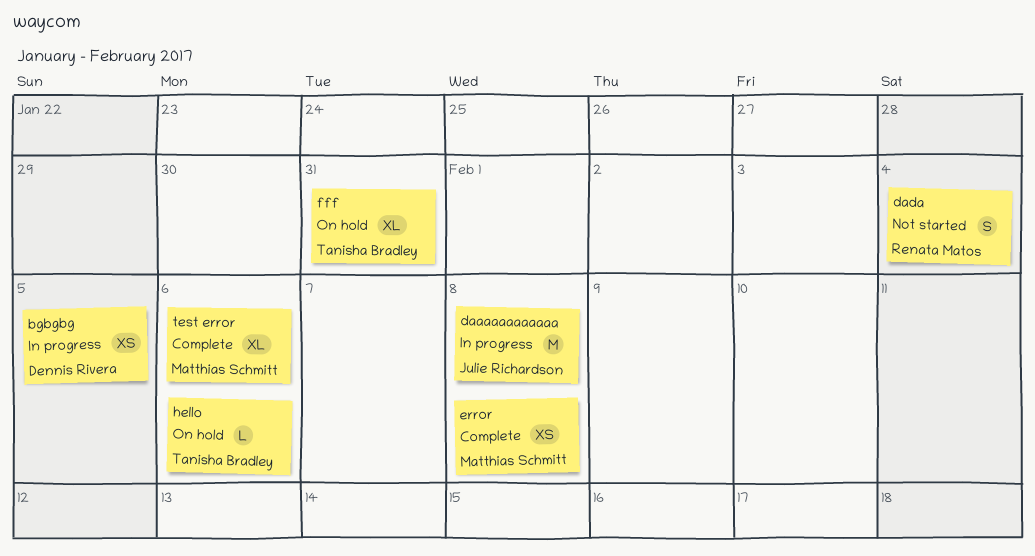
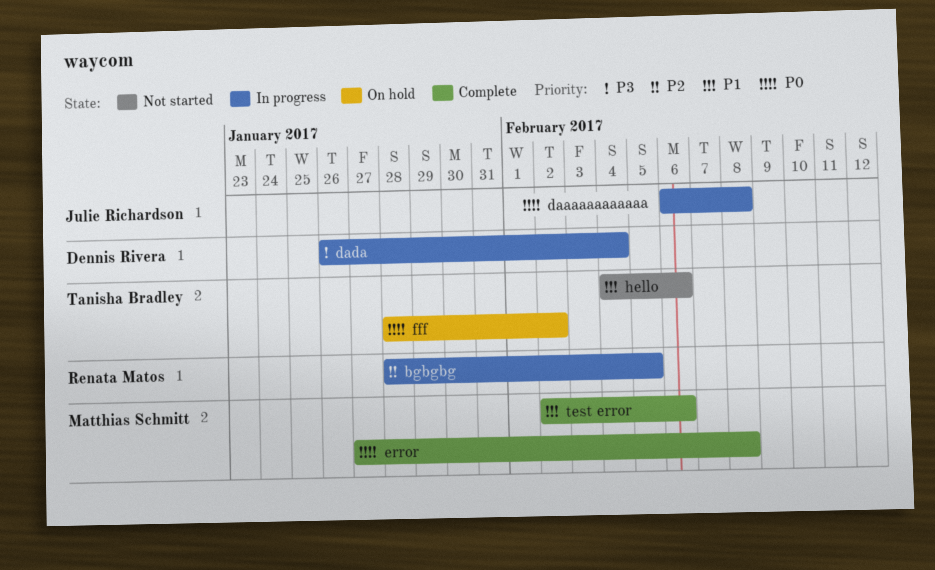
bgbgbg, owner: Dennis Rivera -> Renata Matos
dada, status: Not started -> In progress
dada, owner: Renata Matos -> Dennis Rivera
fff, due: Jan 31 -> Feb 2
hello, status: On hold -> Not started

